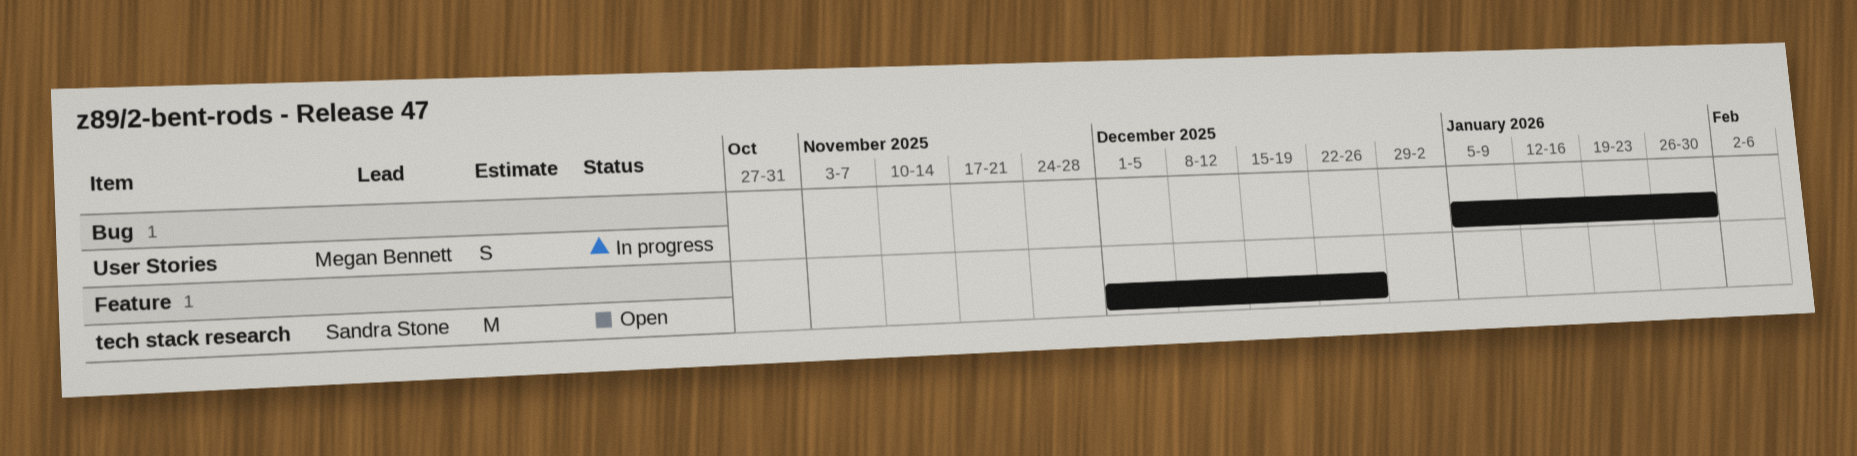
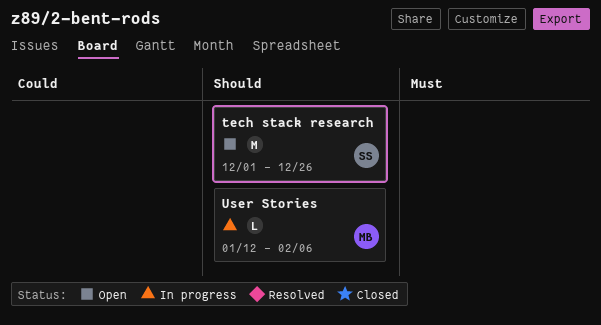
User Stories, estimate: S -> L
User Stories, start: Jan 5 -> Jan 12
User Stories, due: Jan 30 -> Feb 6

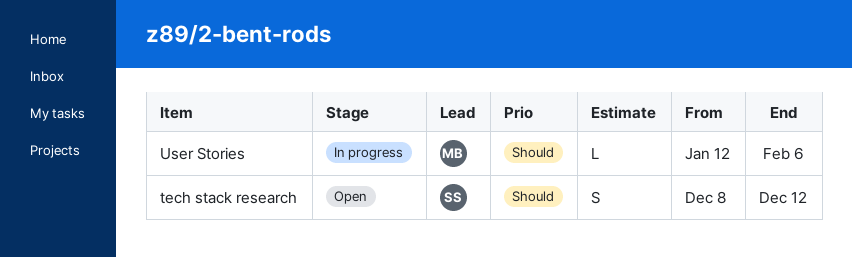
tech stack research, estimate: M -> S
tech stack research, start: Dec 1 -> Dec 8
tech stack research, due: Dec 26 -> Dec 12

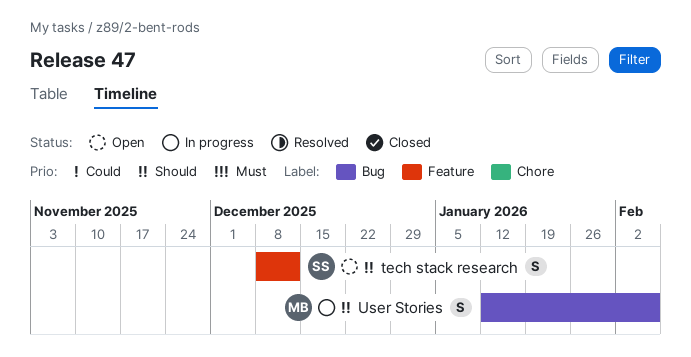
User Stories, estimate: L -> S

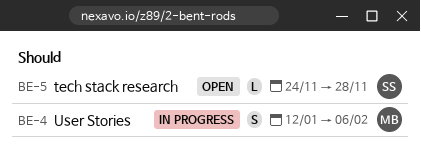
tech stack research, estimate: S -> L
tech stack research, start: Dec 8 -> Nov 24
tech stack research, due: Dec 12 -> Nov 28

